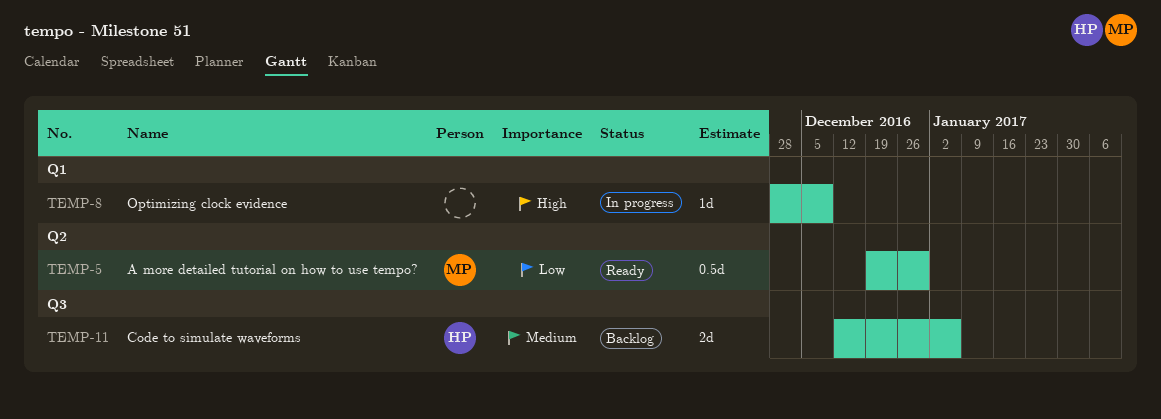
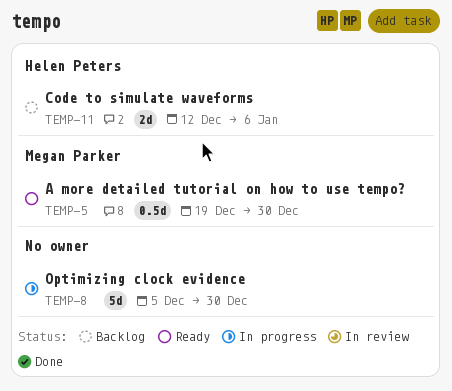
TEMP-8, estimate: 1d -> 5d
TEMP-8, start: Nov 28 -> Dec 5
TEMP-8, due: Dec 9 -> Dec 30

